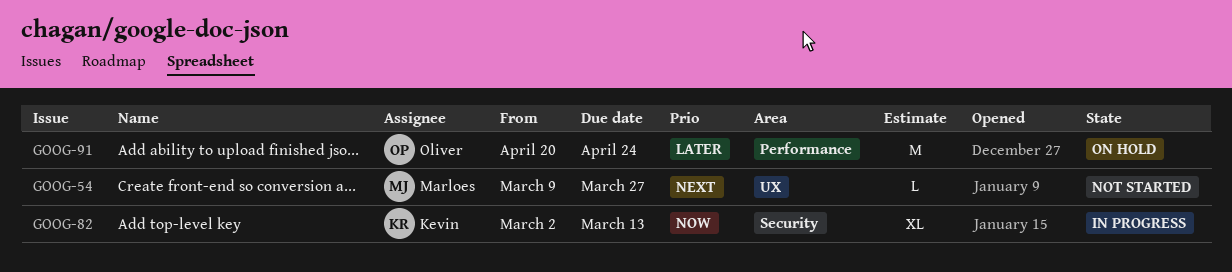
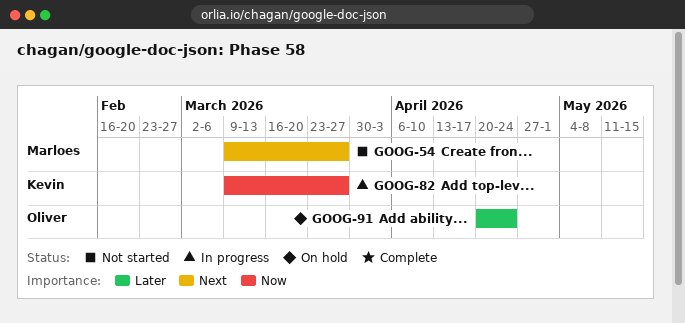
GOOG-82, start: Mar 2 -> Mar 9
GOOG-82, due: Mar 13 -> Mar 27

